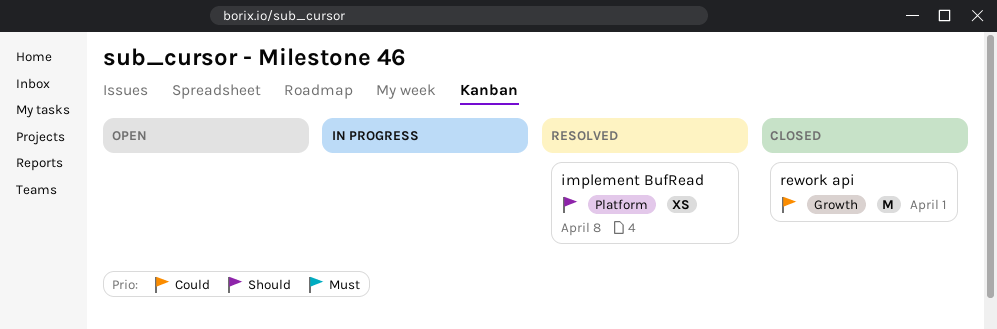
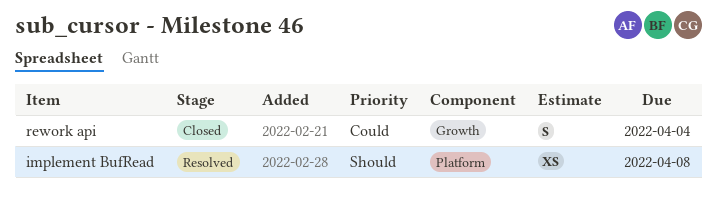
rework api, estimate: M -> S
rework api, due: Apr 1 -> Apr 4

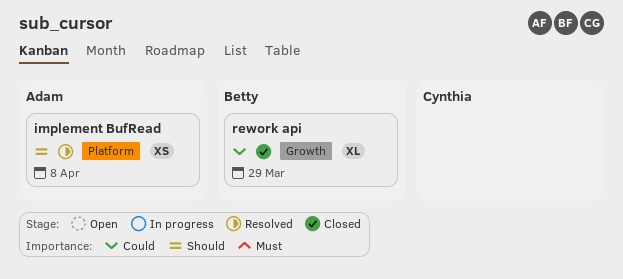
rework api, estimate: S -> XL
rework api, due: Apr 4 -> Mar 29

